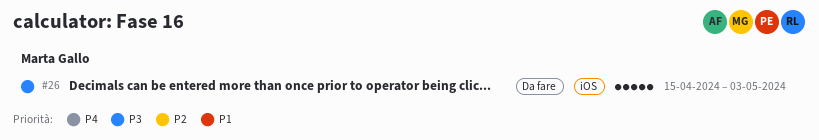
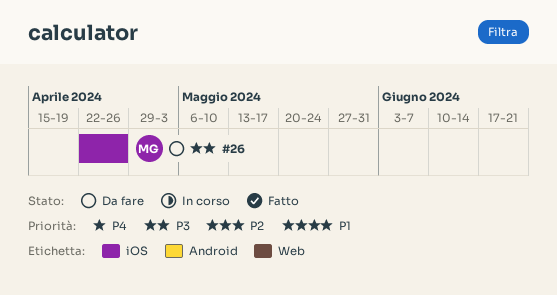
#26, start: Apr 15 -> Apr 22
#26, due: May 3 -> Apr 26

